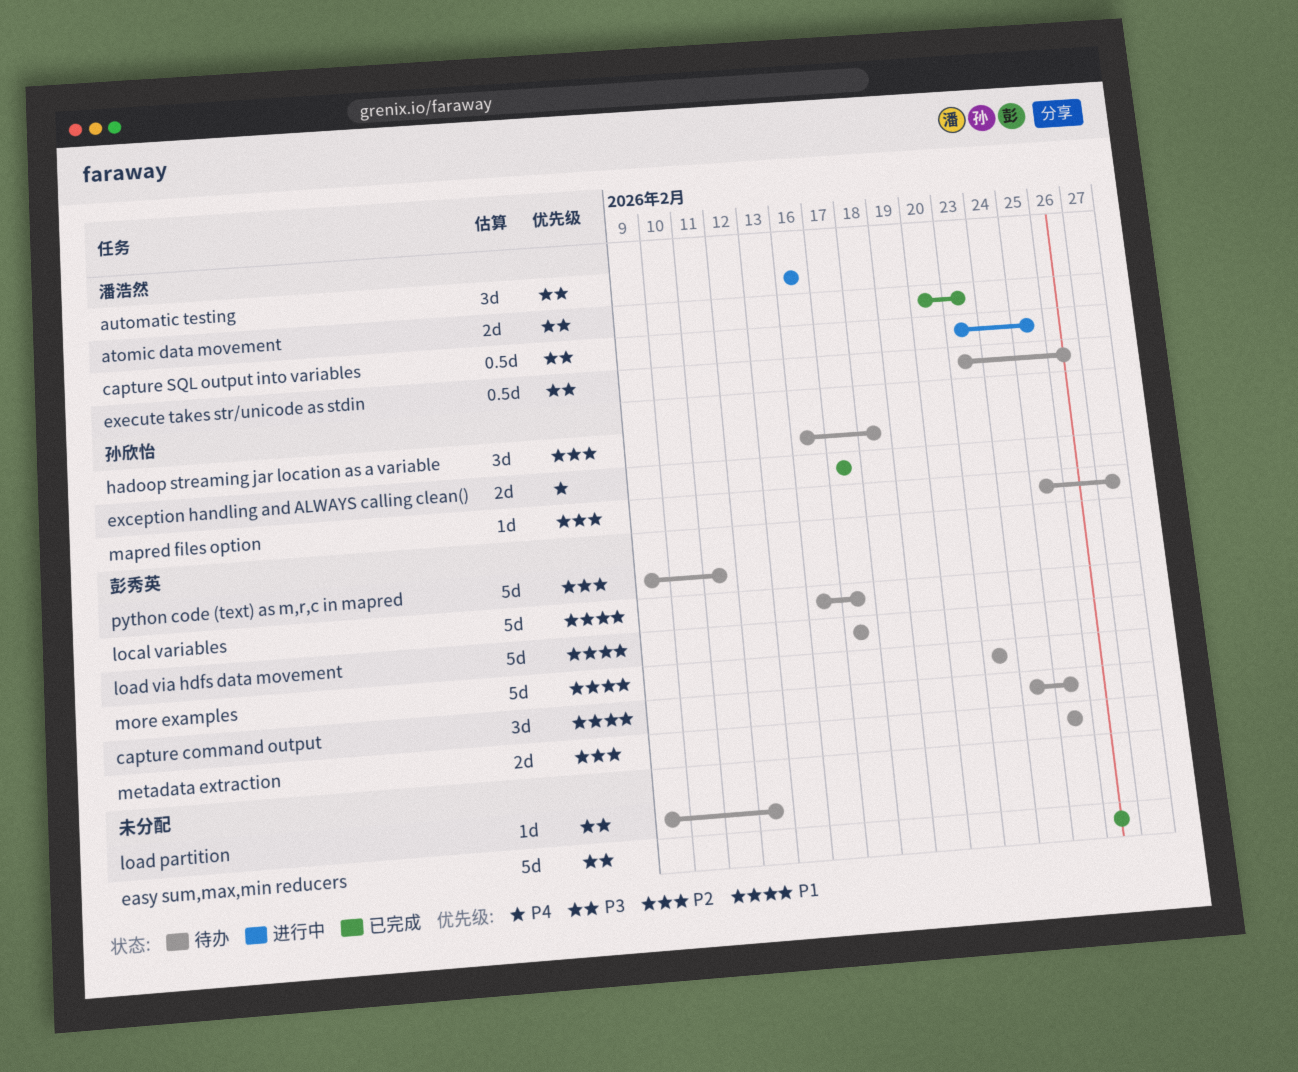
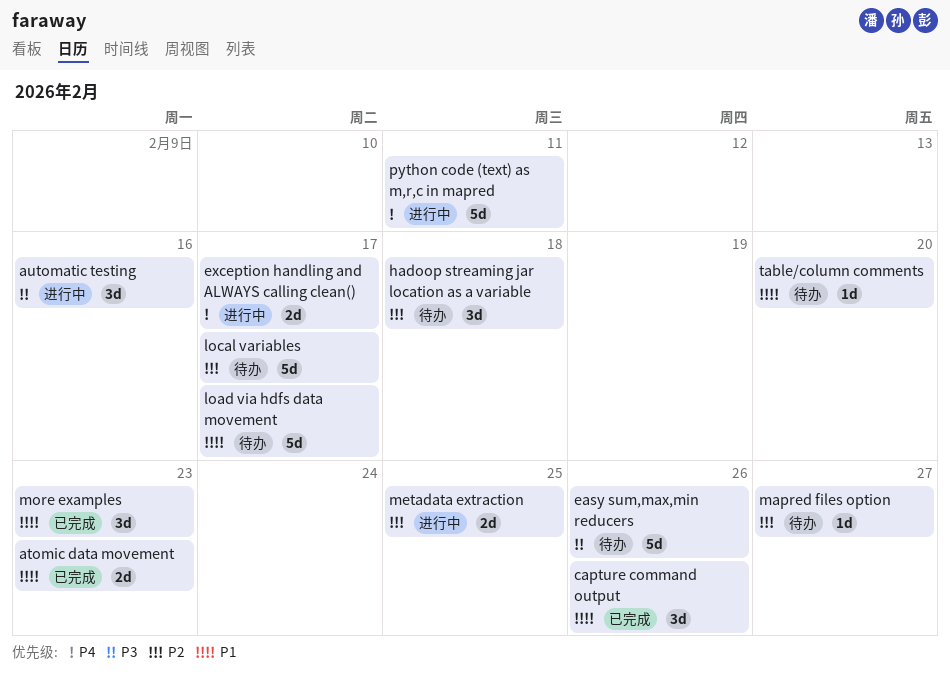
atomic data movement, priority: P3 -> P1
capture command output, status: 待办 -> 已完成
capture command output, due: Feb 25 -> Feb 26
capture SQL output into variables: present -> none
easy sum,max,min reducers, status: 已完成 -> 待办
exception handling and ALWAYS calling clean(), status: 已完成 -> 进行中
execute takes str/unicode as stdin: present -> none
load partition: present -> none
local variables, priority: P1 -> P2
metadata extraction, status: 待办 -> 进行中
more examples, status: 待办 -> 已完成
more examples, estimate: 5d -> 3d
python code (text) as m,r,c in mapred, status: 待办 -> 进行中
python code (text) as m,r,c in mapred, priority: P2 -> P4
table/column comments: none -> present

